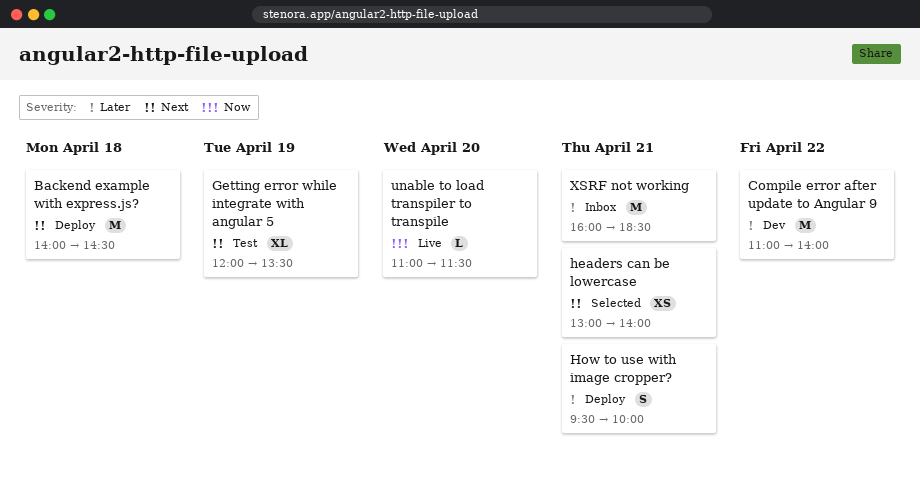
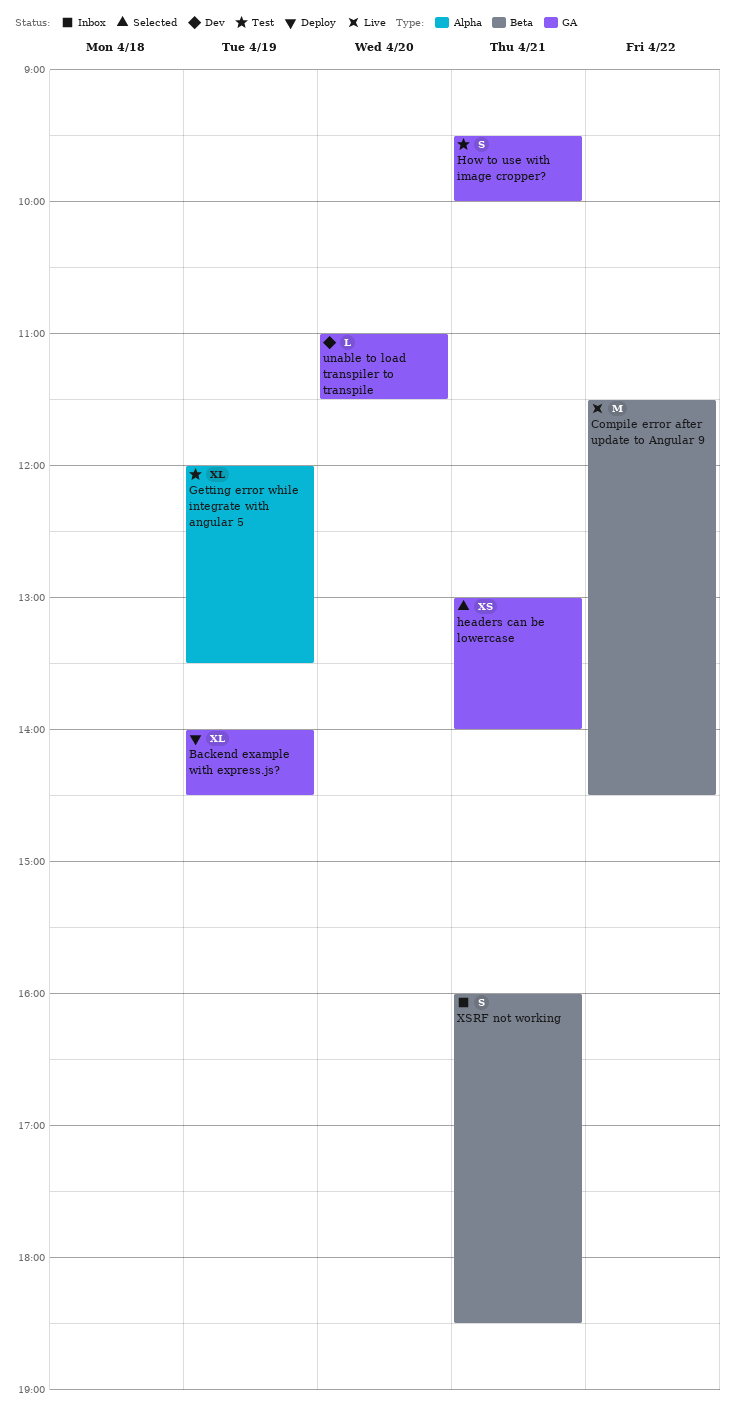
Backend example with express.js?, estimate: M -> XL
Backend example with express.js?, day: Apr 18 -> Apr 19
Compile error after update to Angular 9, status: Dev -> Live
Compile error after update to Angular 9, begins: 11:00 -> 11:30
Compile error after update to Angular 9, ends: 14:00 -> 14:30
How to use with image cropper?, status: Deploy -> Test
unable to load transpiler to transpile, status: Live -> Dev
XSRF not working, estimate: M -> S

